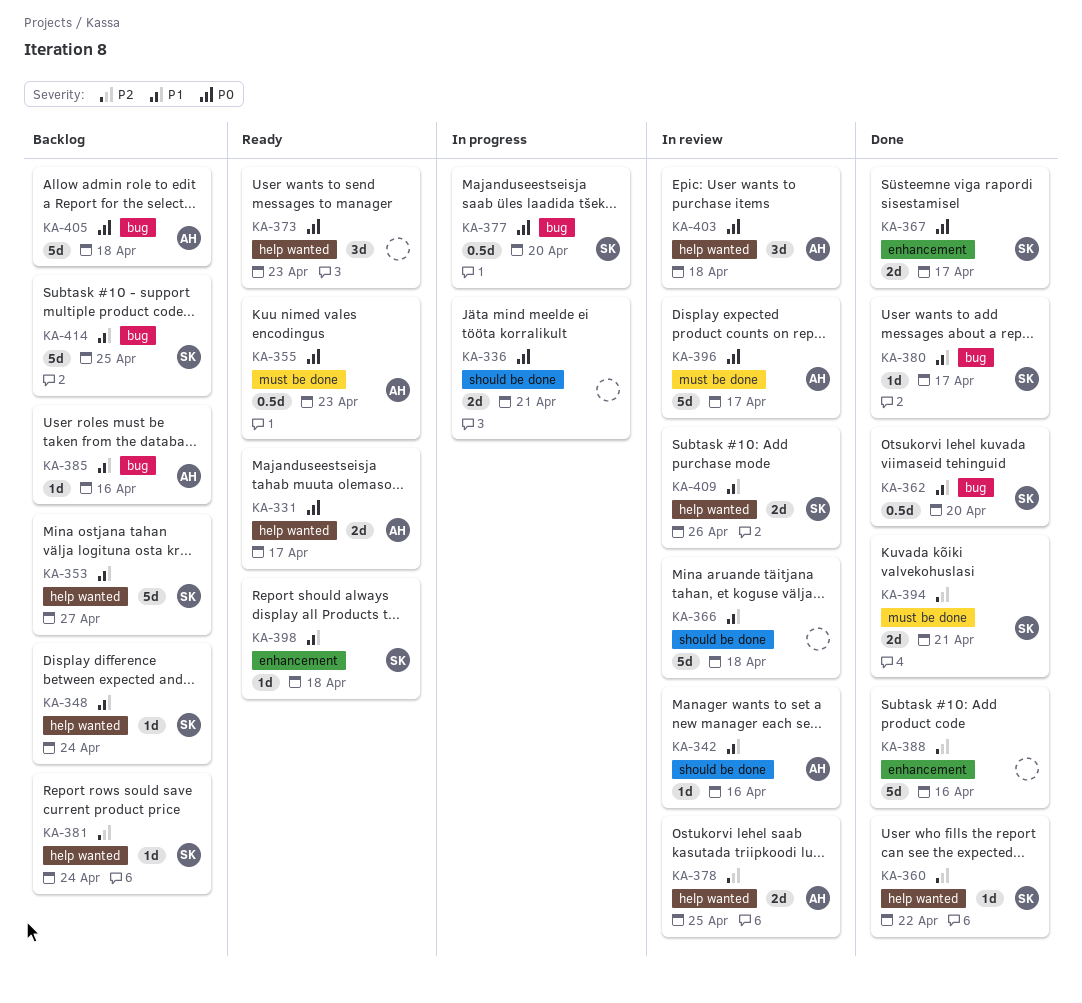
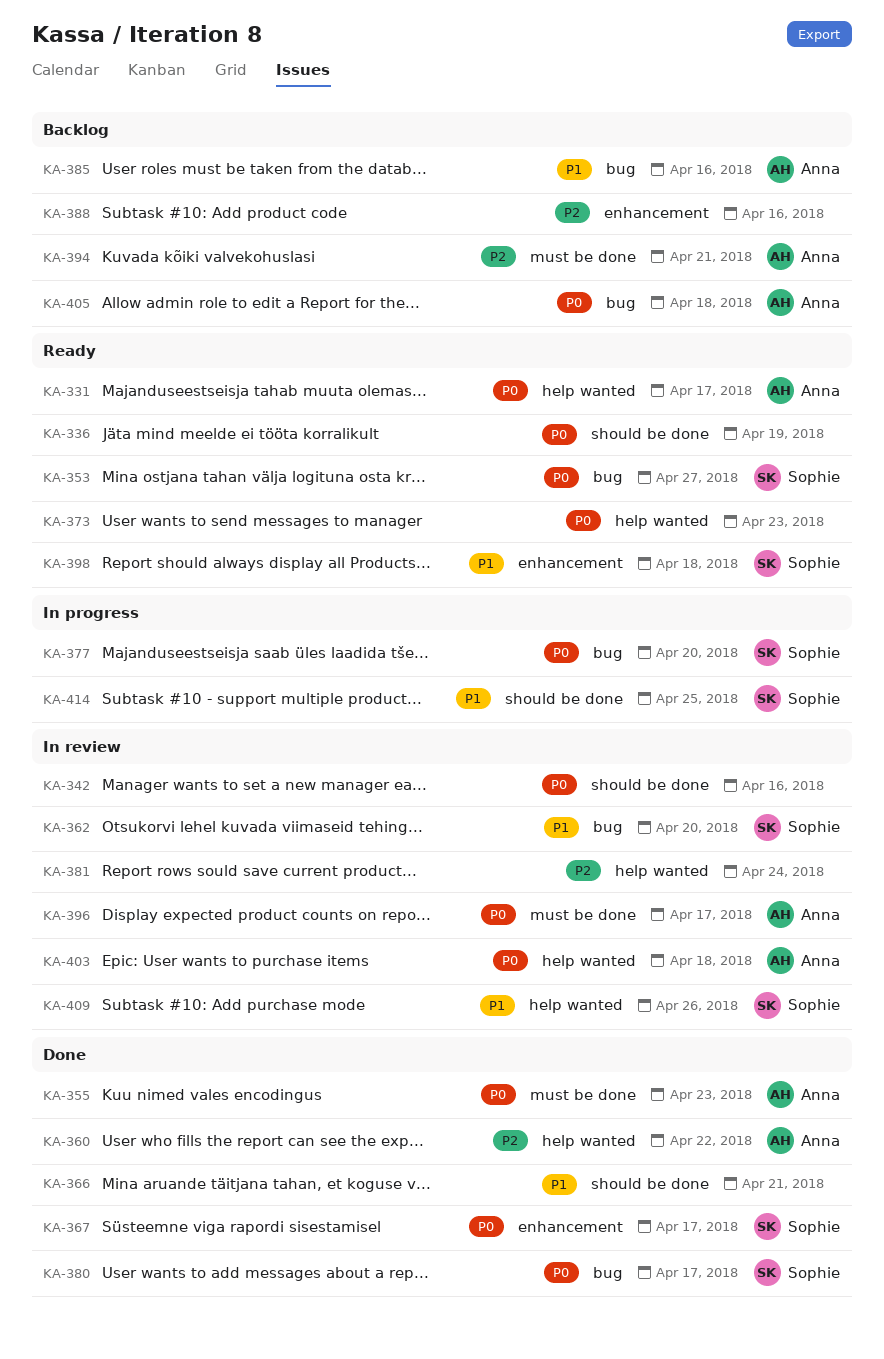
KA-336, status: In progress -> Ready
KA-336, due: Apr 21 -> Apr 19
KA-342, owner: Anna -> none
KA-342, priority: P1 -> P0
KA-348: present -> none
KA-353, status: Backlog -> Ready
KA-353, priority: P1 -> P0
KA-353, label: help wanted -> bug
KA-355, status: Ready -> Done
KA-360, owner: Sophie -> Anna
KA-362, status: Done -> In review
KA-366, status: In review -> Done
KA-366, due: Apr 18 -> Apr 21
KA-378: present -> none
KA-380, priority: P1 -> P0
KA-381, status: Backlog -> In review
KA-381, owner: Sophie -> none
KA-388, status: Done -> Backlog
KA-394, status: Done -> Backlog
KA-394, owner: Sophie -> Anna
KA-414, status: Backlog -> In progress
KA-414, label: bug -> should be done

